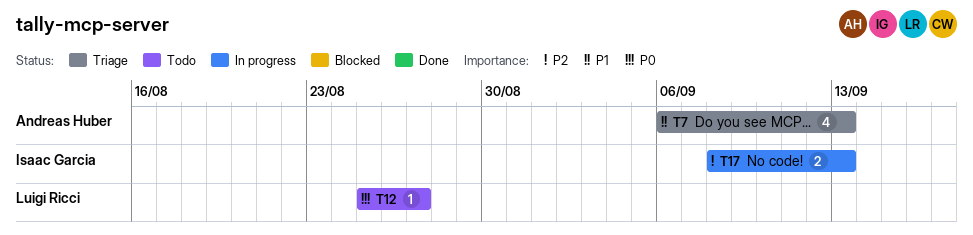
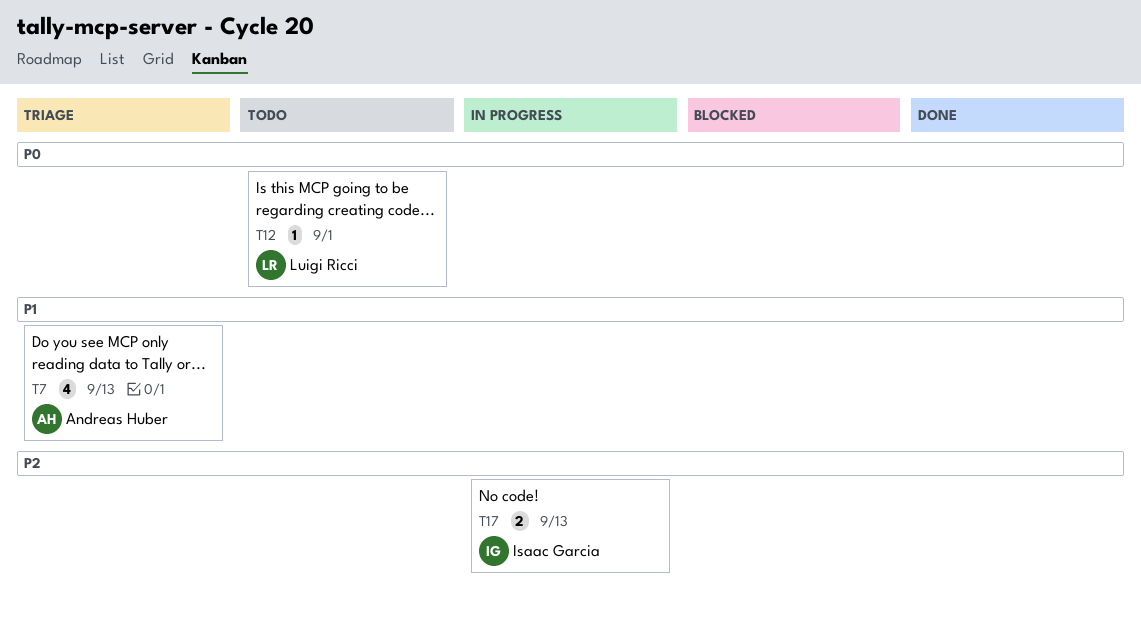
T12, due: Aug 27 -> Sep 1

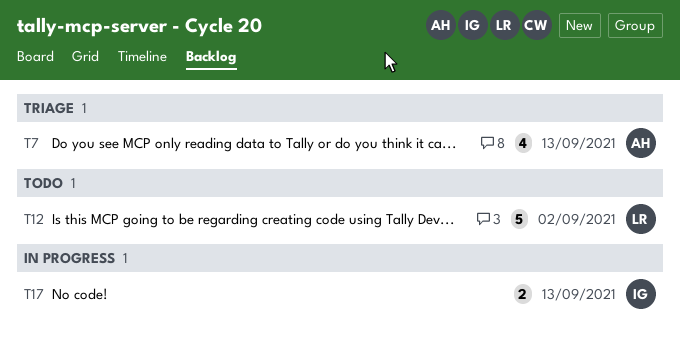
T12, estimate: 1 -> 5
T12, due: Sep 1 -> Sep 2

